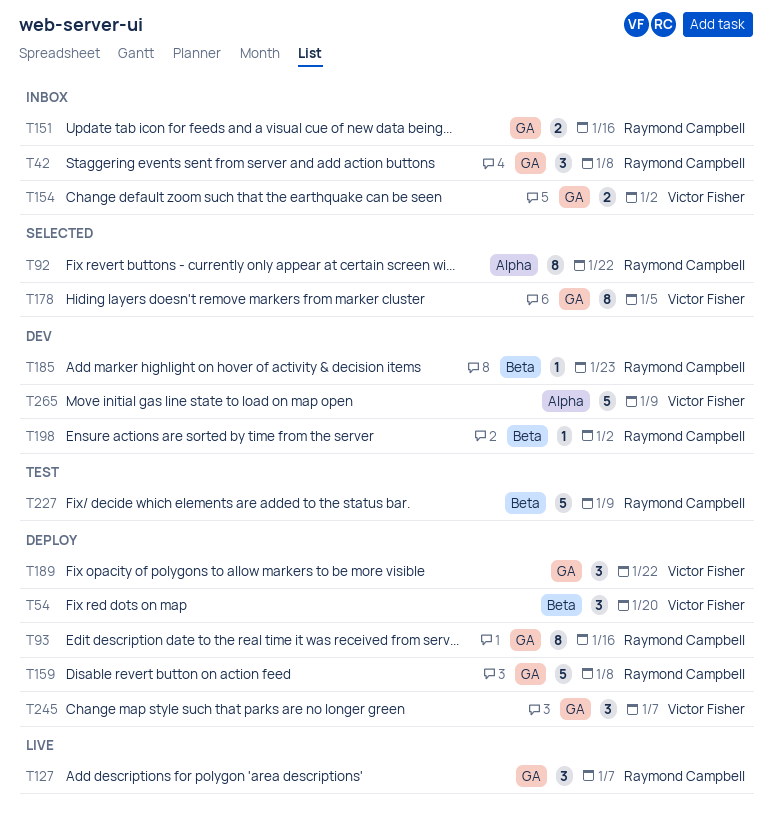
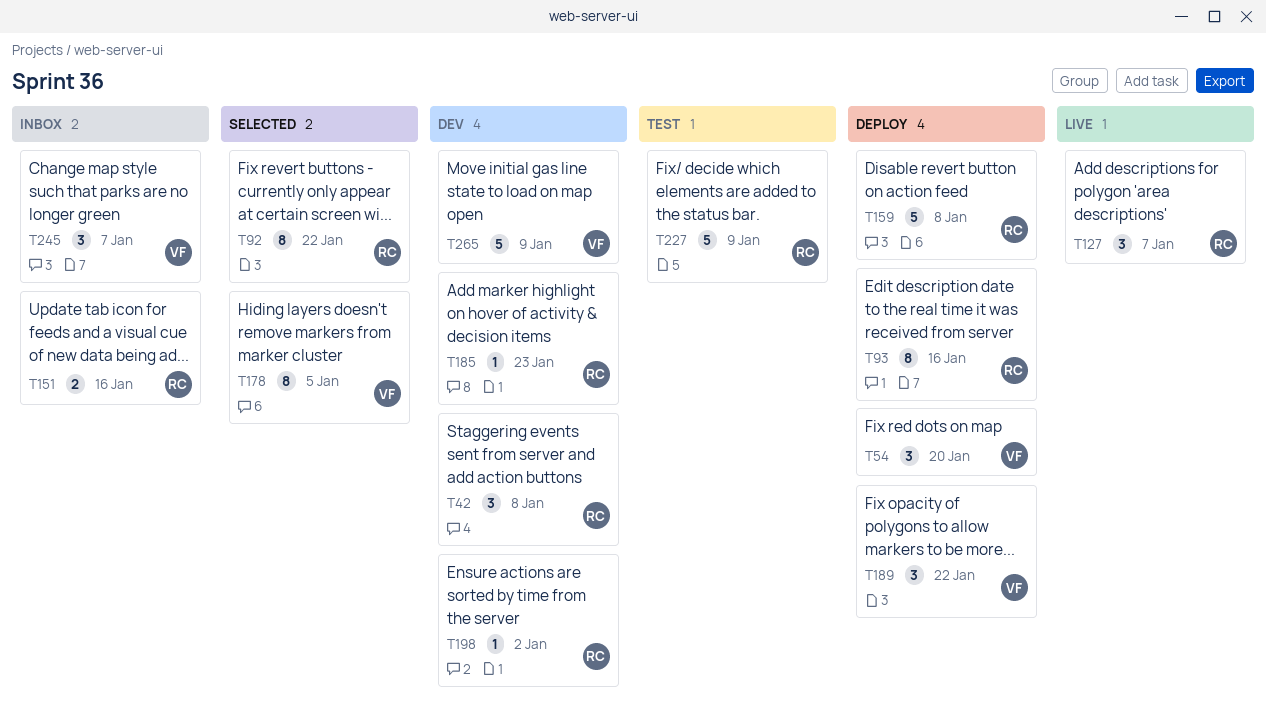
T42, status: Inbox -> Dev
T154: present -> none
T245, status: Deploy -> Inbox

